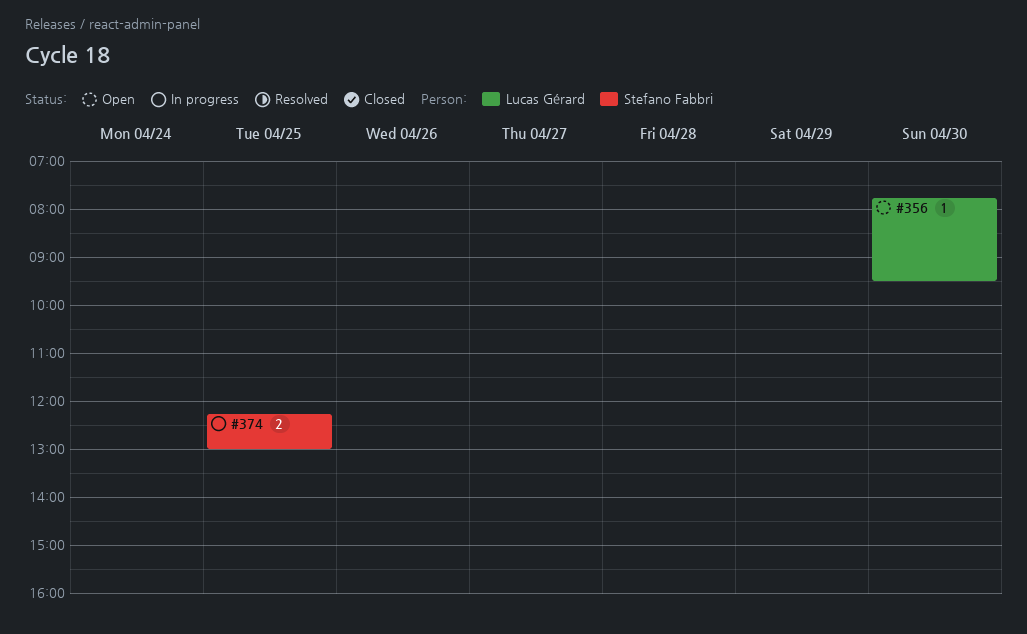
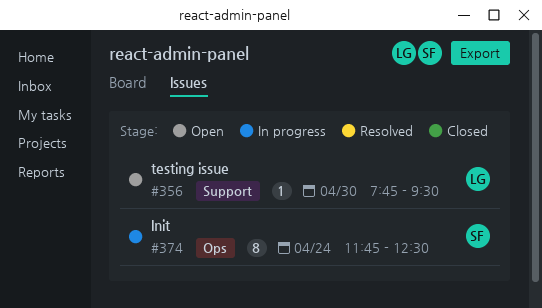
#374, estimate: 2 -> 8
#374, day: Apr 25 -> Apr 24
#374, begins: 12:15 -> 11:45
#374, ends: 13:00 -> 12:30

